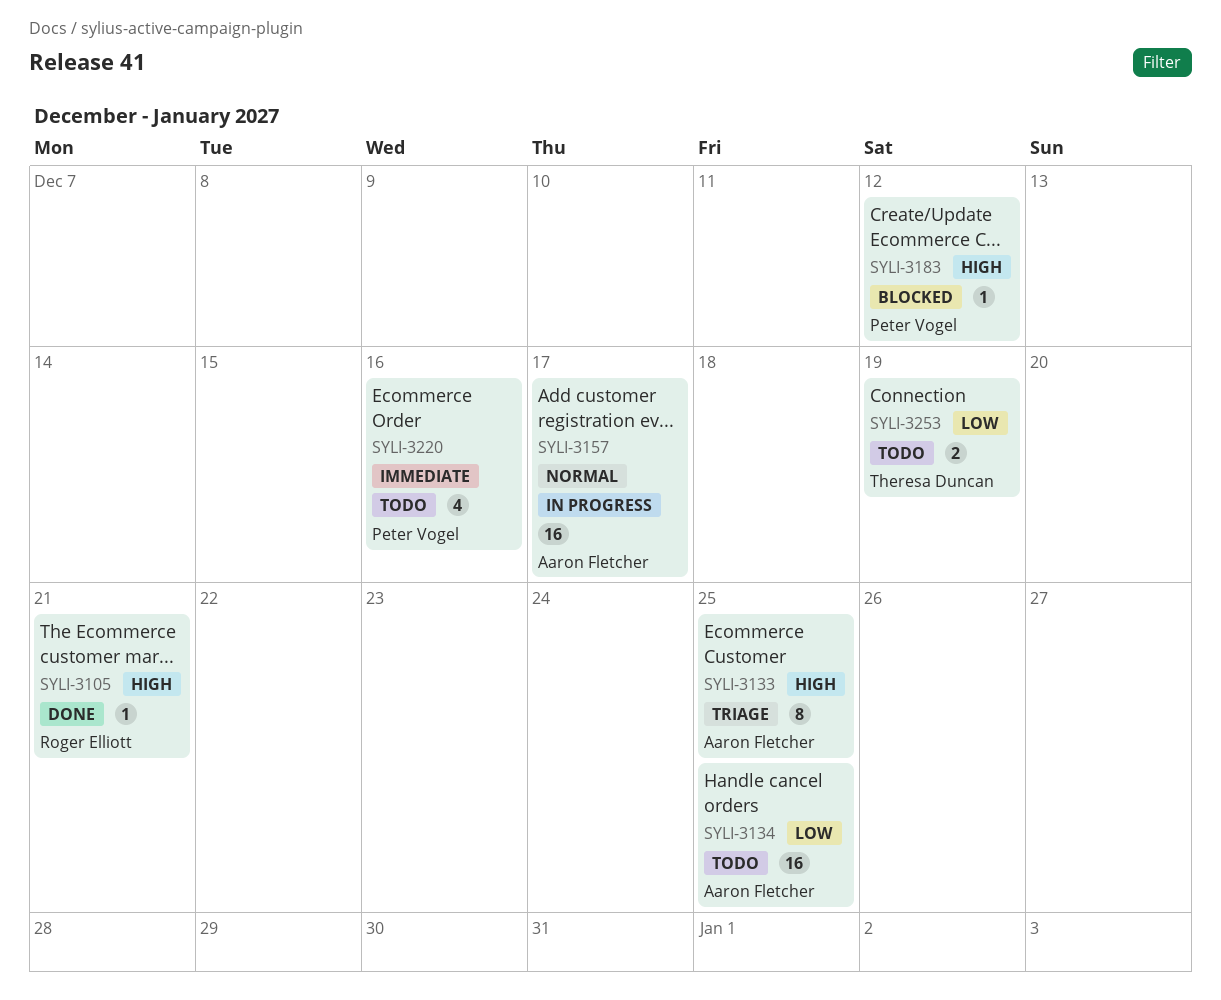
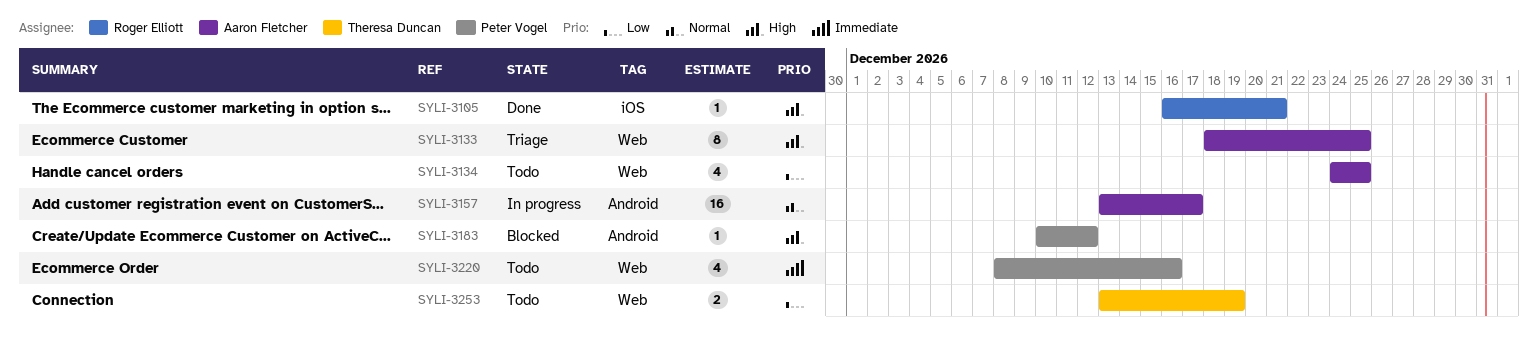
SYLI-3134, estimate: 16 -> 4

